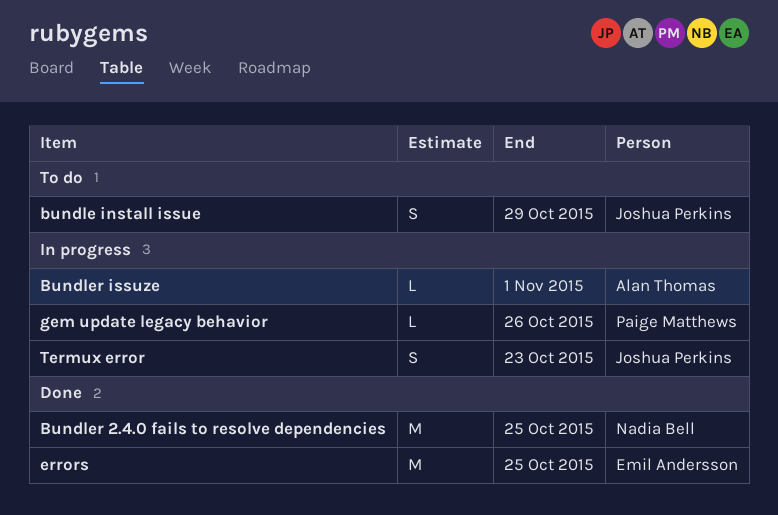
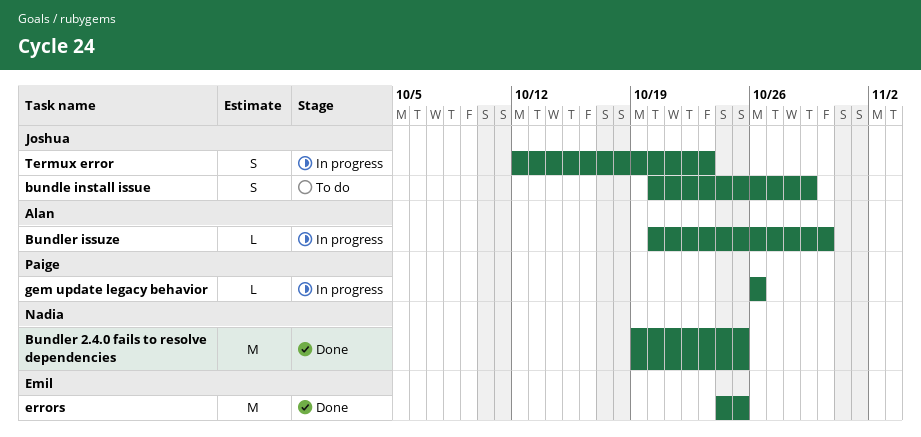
Bundler issuze, due: Nov 1 -> Oct 30

